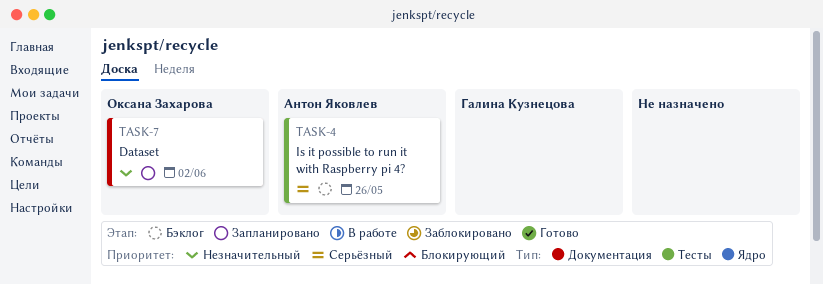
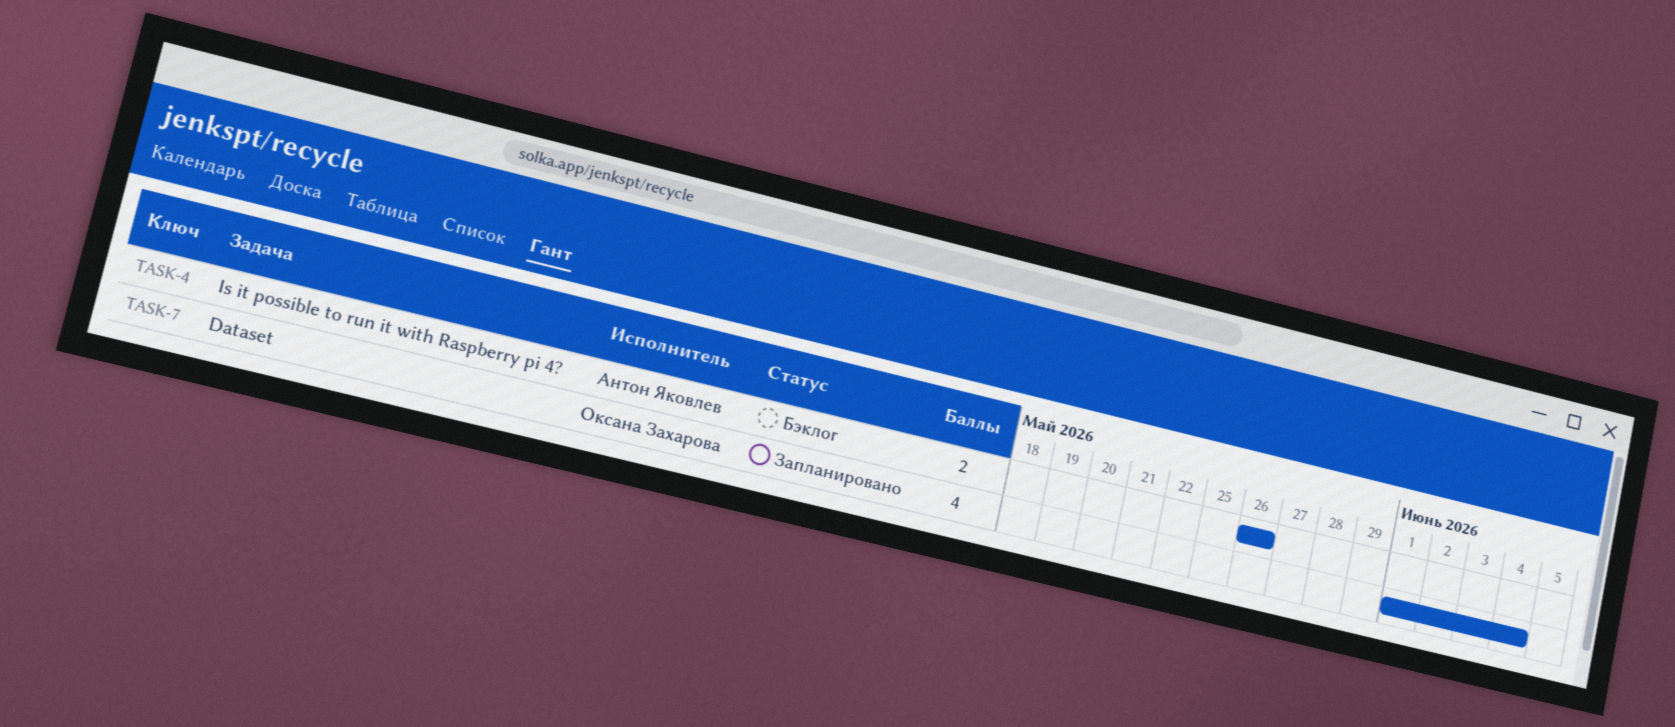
TASK-7, due: Jun 2 -> Jun 4

